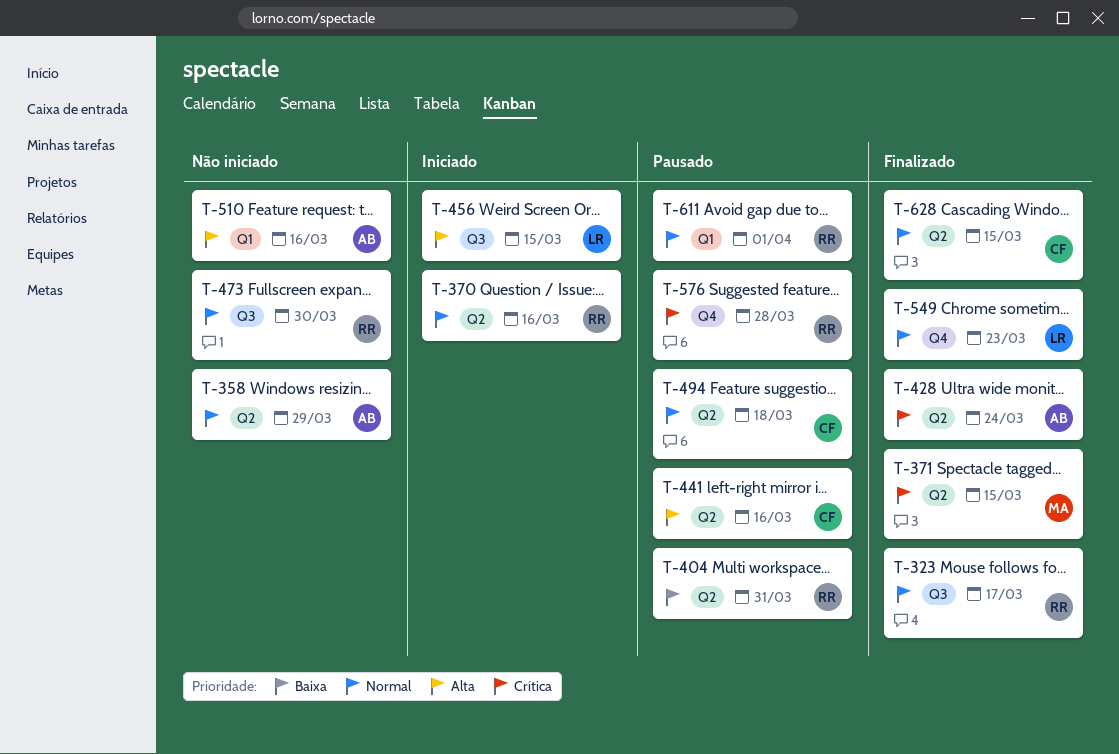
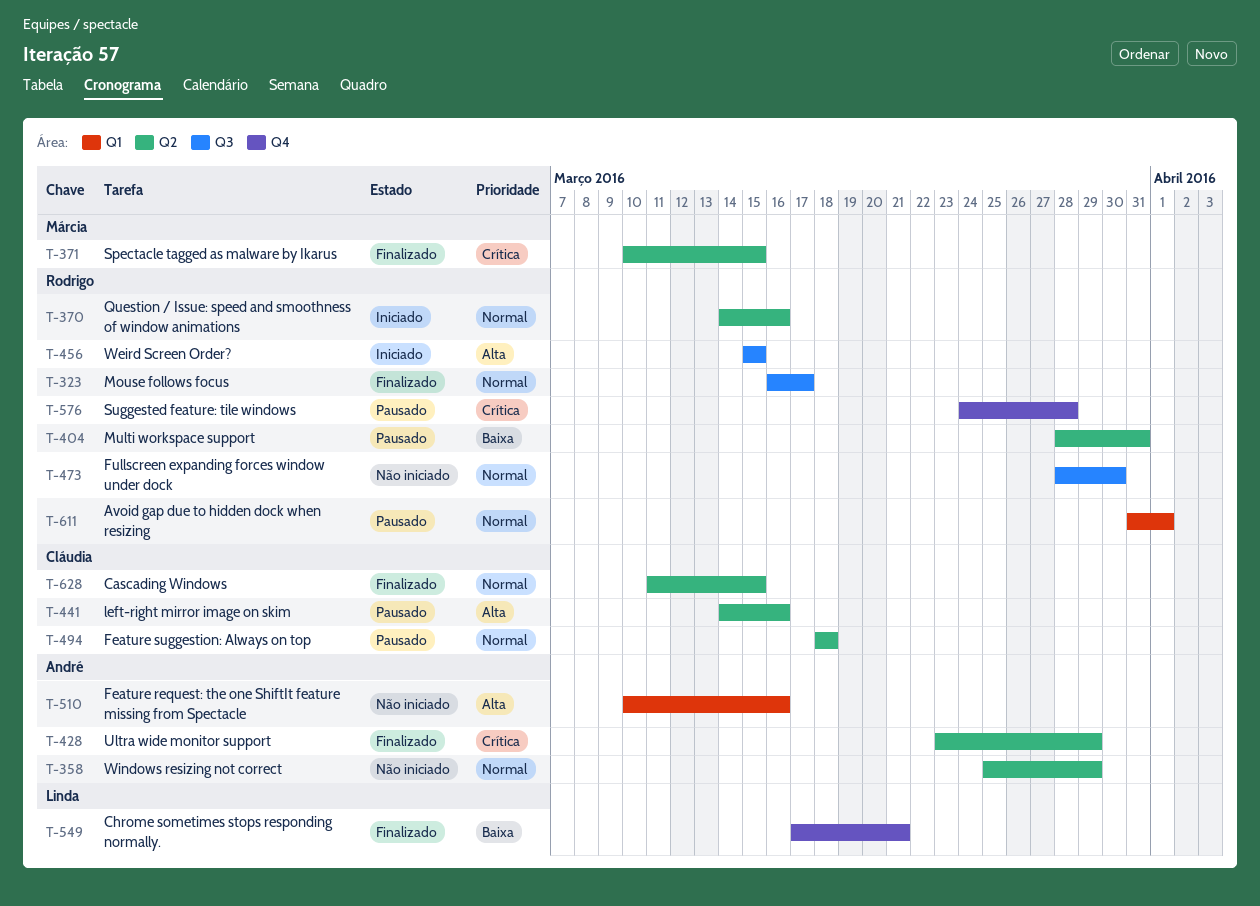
T-428, due: Mar 24 -> Mar 29
T-456, owner: Linda -> Rodrigo
T-549, priority: Normal -> Baixa
T-549, due: Mar 23 -> Mar 21

